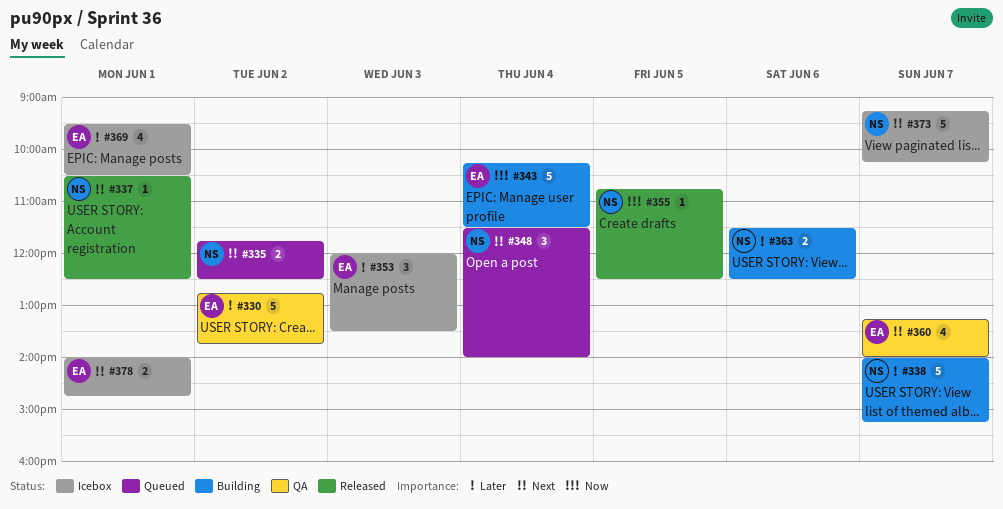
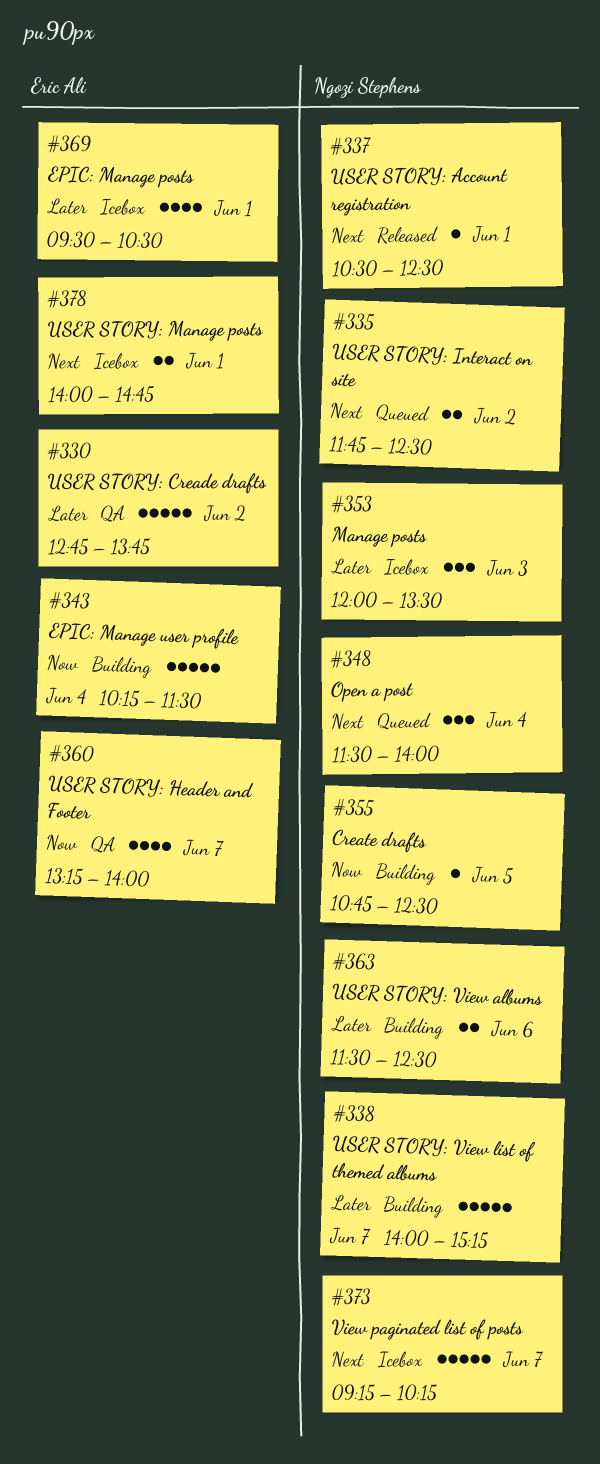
#353, owner: Eric Ali -> Ngozi Stephens
#355, status: Released -> Building
#360, priority: Next -> Now

